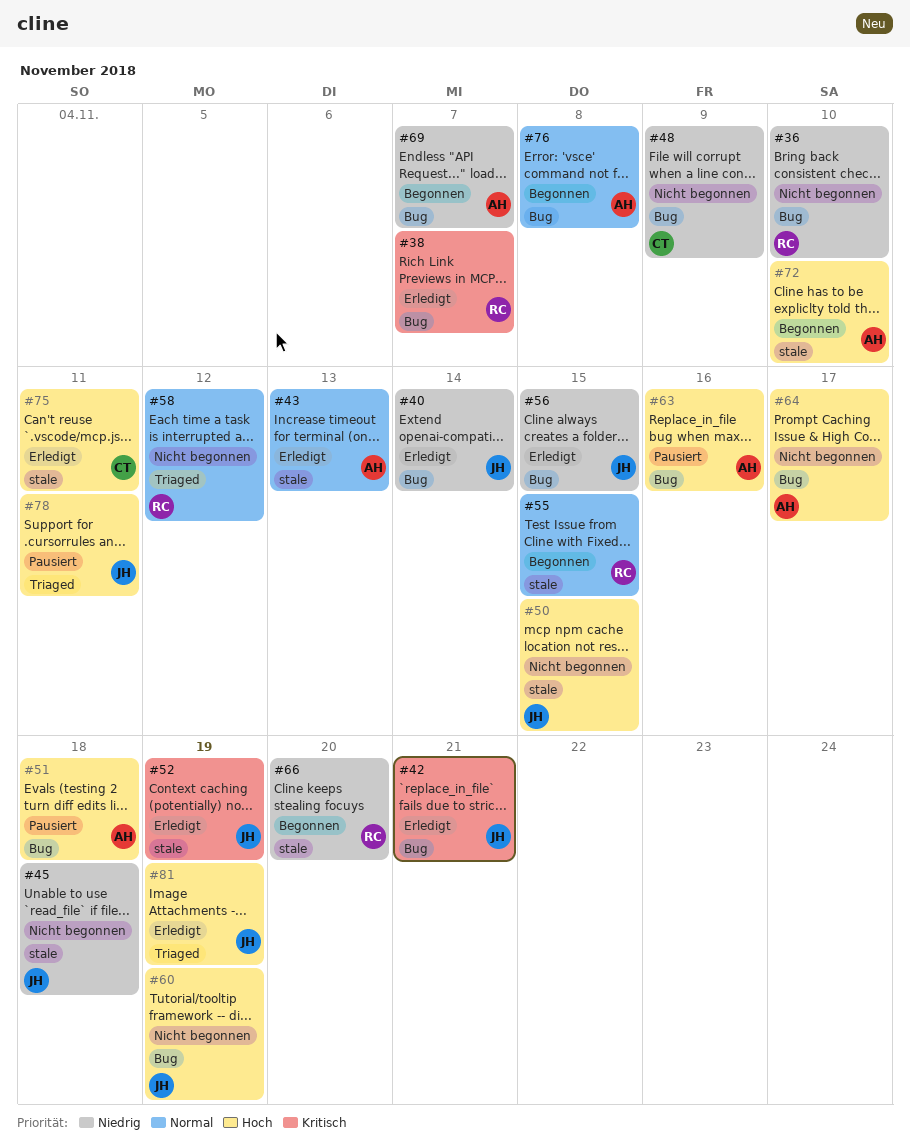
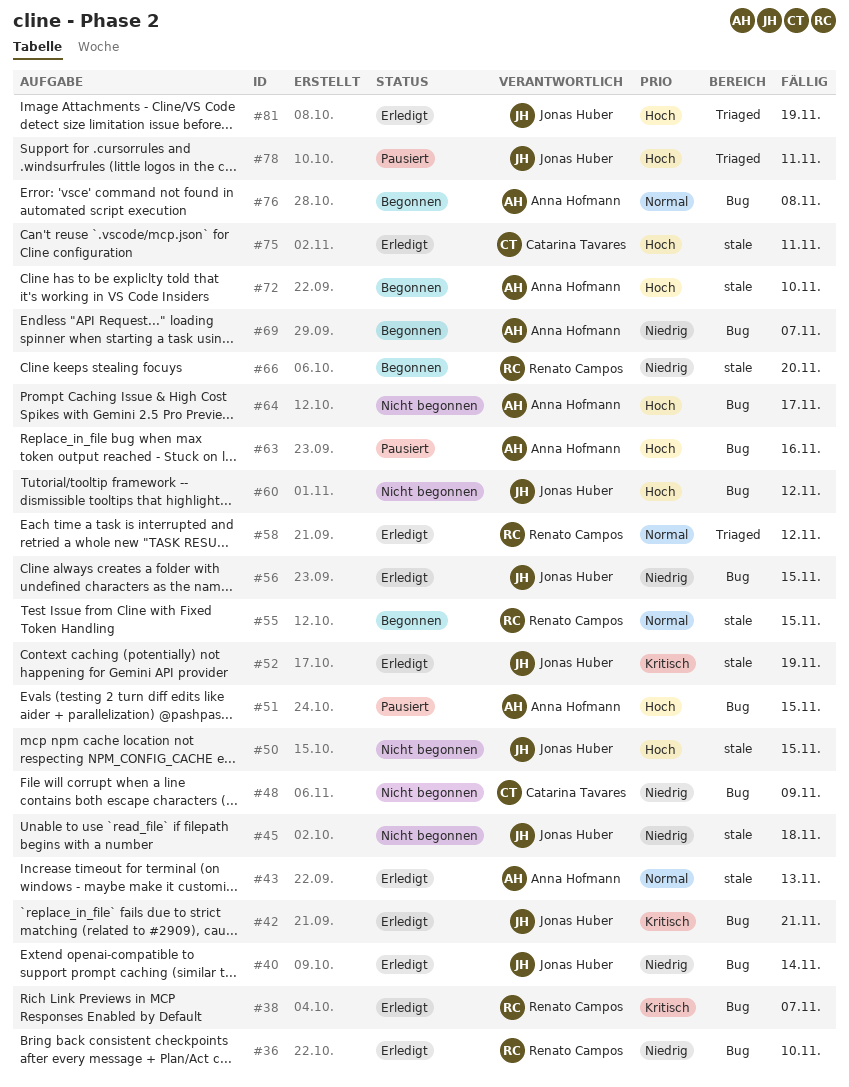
#36, status: Nicht begonnen -> Erledigt
#51, due: Nov 18 -> Nov 15
#58, status: Nicht begonnen -> Erledigt
#60, due: Nov 19 -> Nov 12

